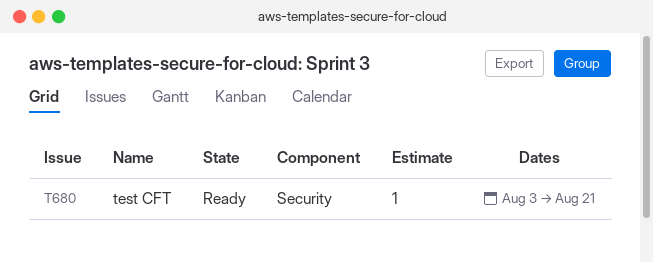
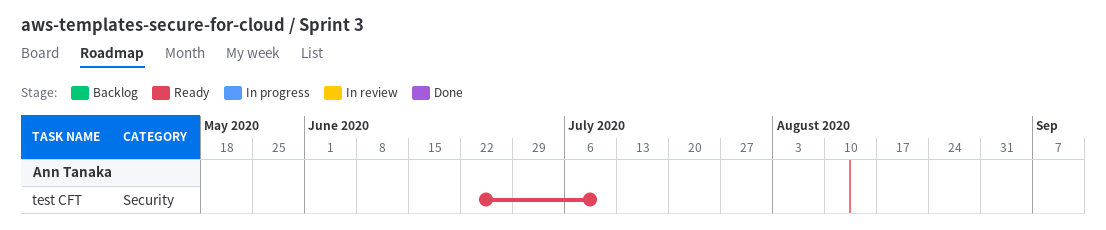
test CFT, start: Aug 3 -> Jun 22
test CFT, due: Aug 21 -> Jul 10

